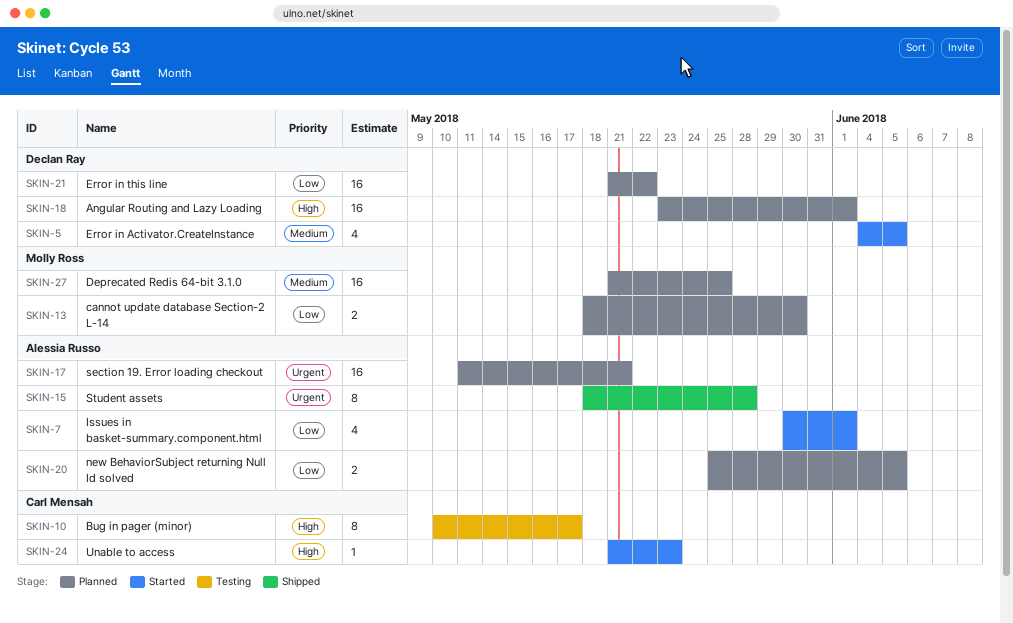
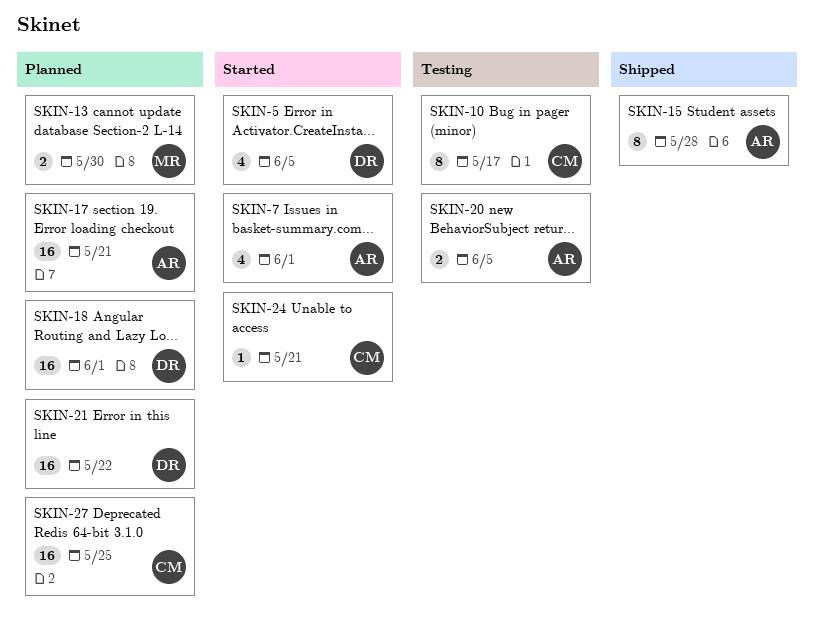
SKIN-20, status: Planned -> Testing
SKIN-24, due: May 23 -> May 21
SKIN-27, owner: Molly Ross -> Carl Mensah

